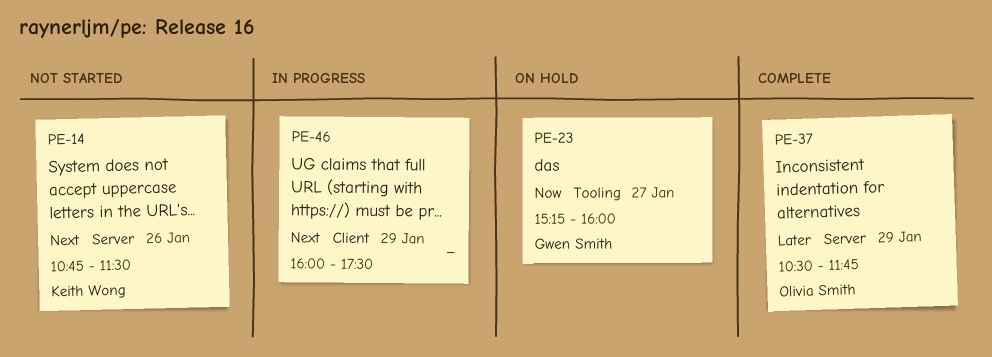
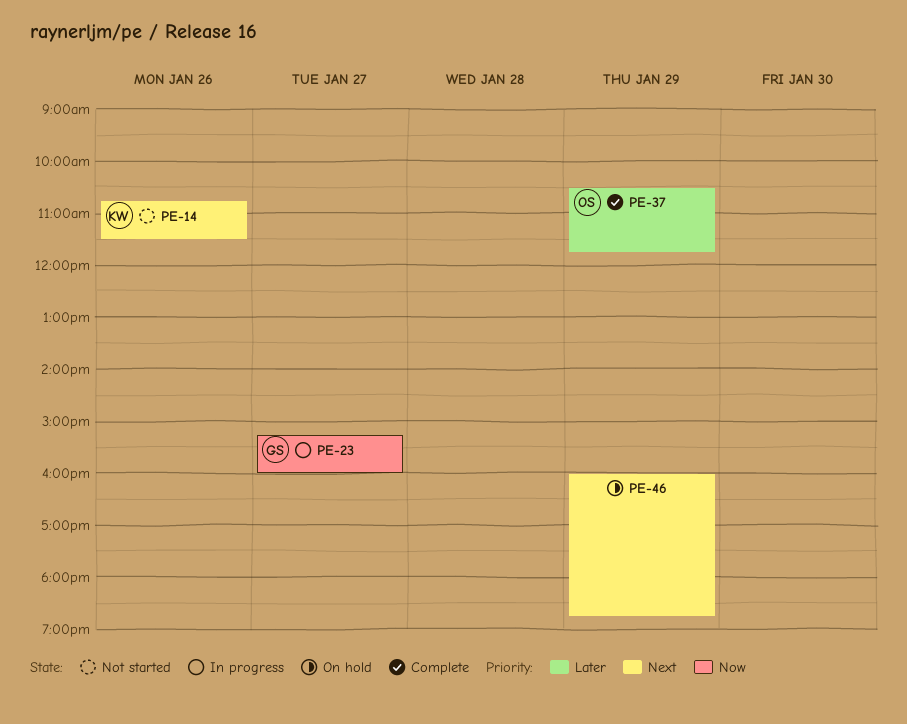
PE-23, status: On hold -> In progress
PE-46, status: In progress -> On hold
PE-46, ends: 17:30 -> 18:45

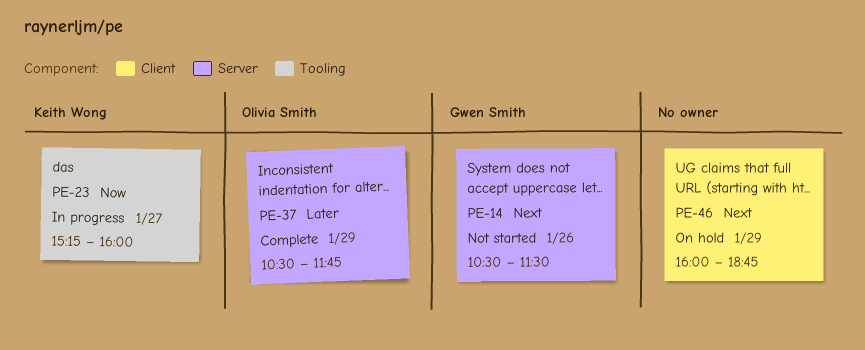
PE-14, owner: Keith Wong -> Gwen Smith
PE-14, begins: 10:45 -> 10:30
PE-23, owner: Gwen Smith -> Keith Wong

